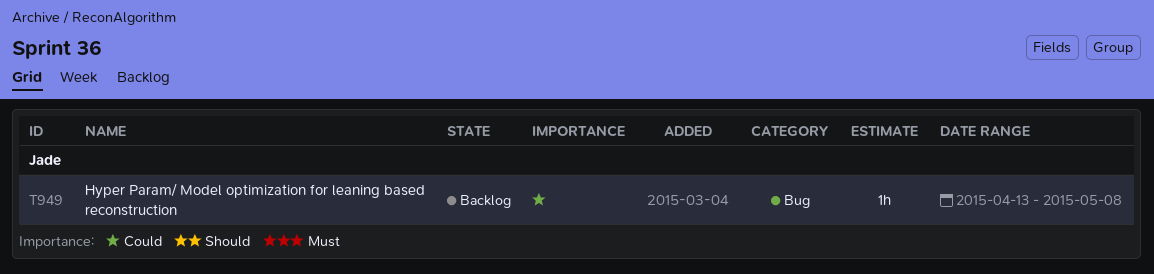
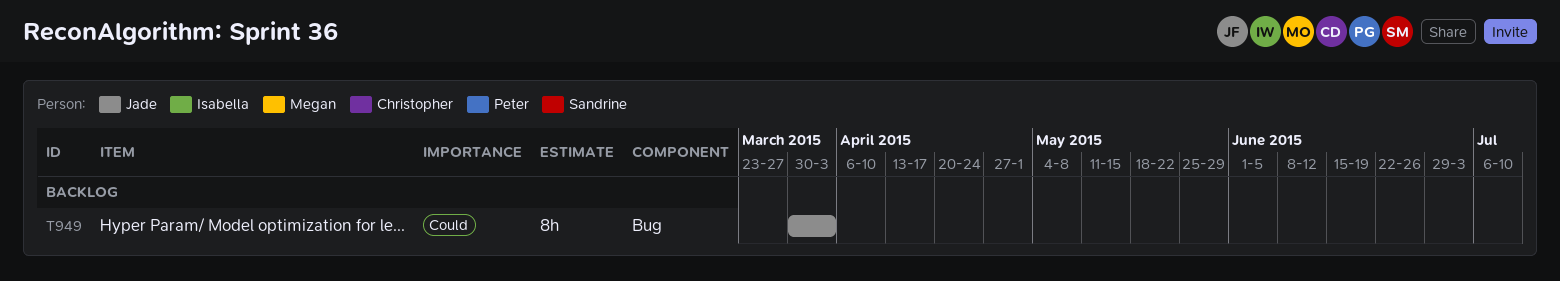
T949, estimate: 1h -> 8h
T949, start: Apr 13 -> Mar 30
T949, due: May 8 -> Apr 3

